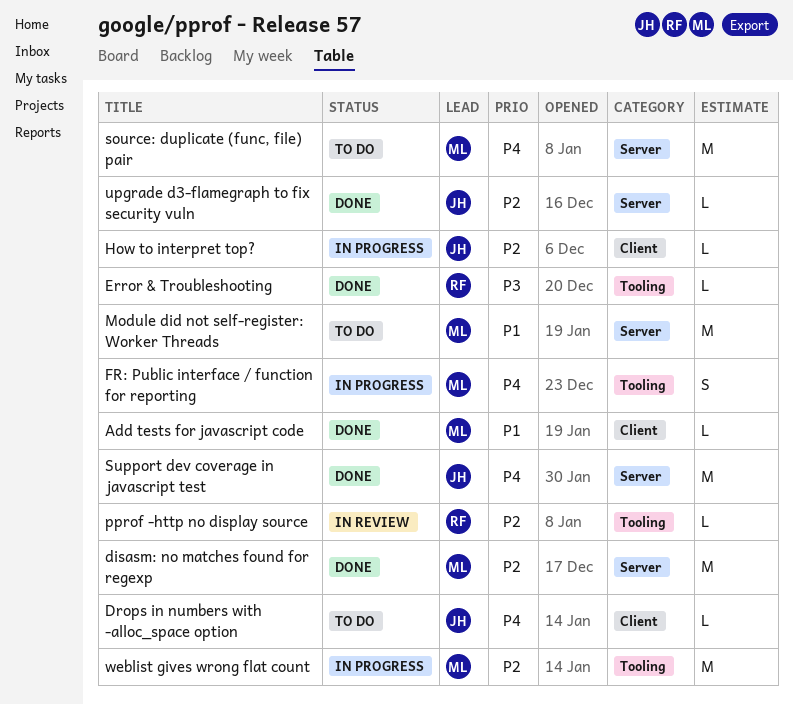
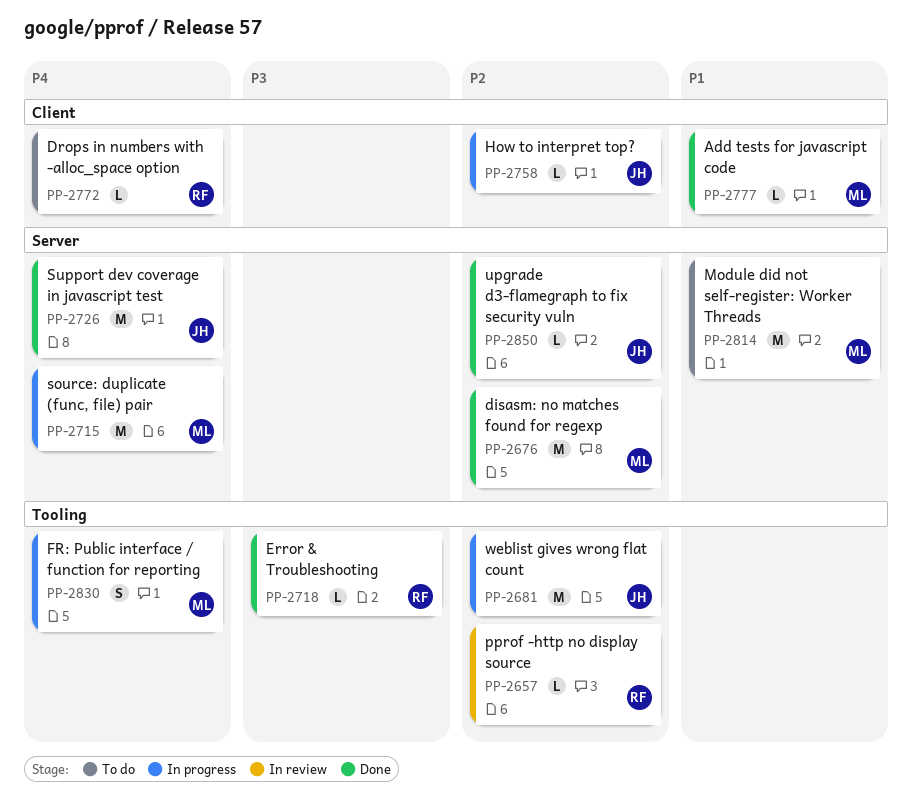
Drops in numbers with -alloc_space option, owner: JH -> RF
source: duplicate (func, file) pair, status: To do -> In progress
weblist gives wrong flat count, owner: ML -> JH

